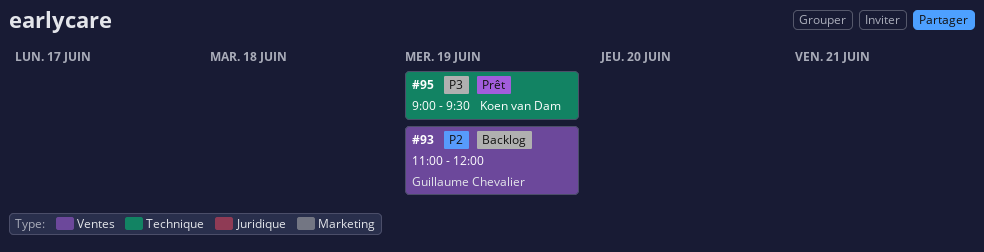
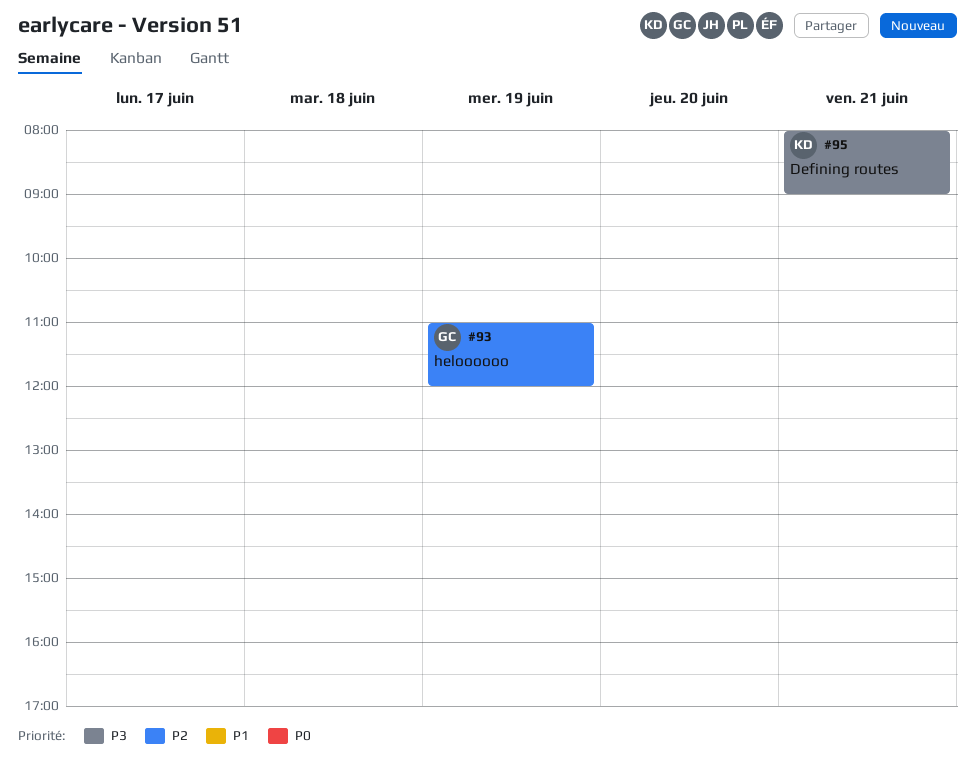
#95, day: Jun 19 -> Jun 21
#95, begins: 09:00 -> 08:00
#95, ends: 09:30 -> 09:00

